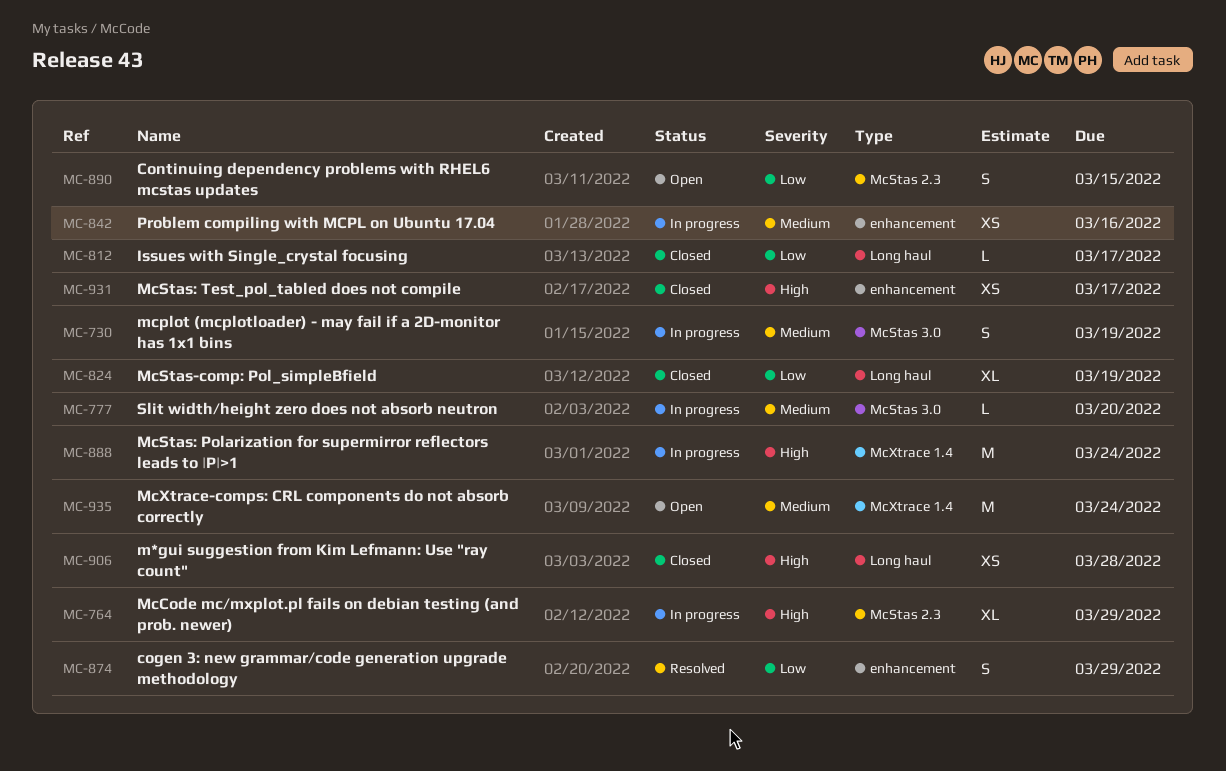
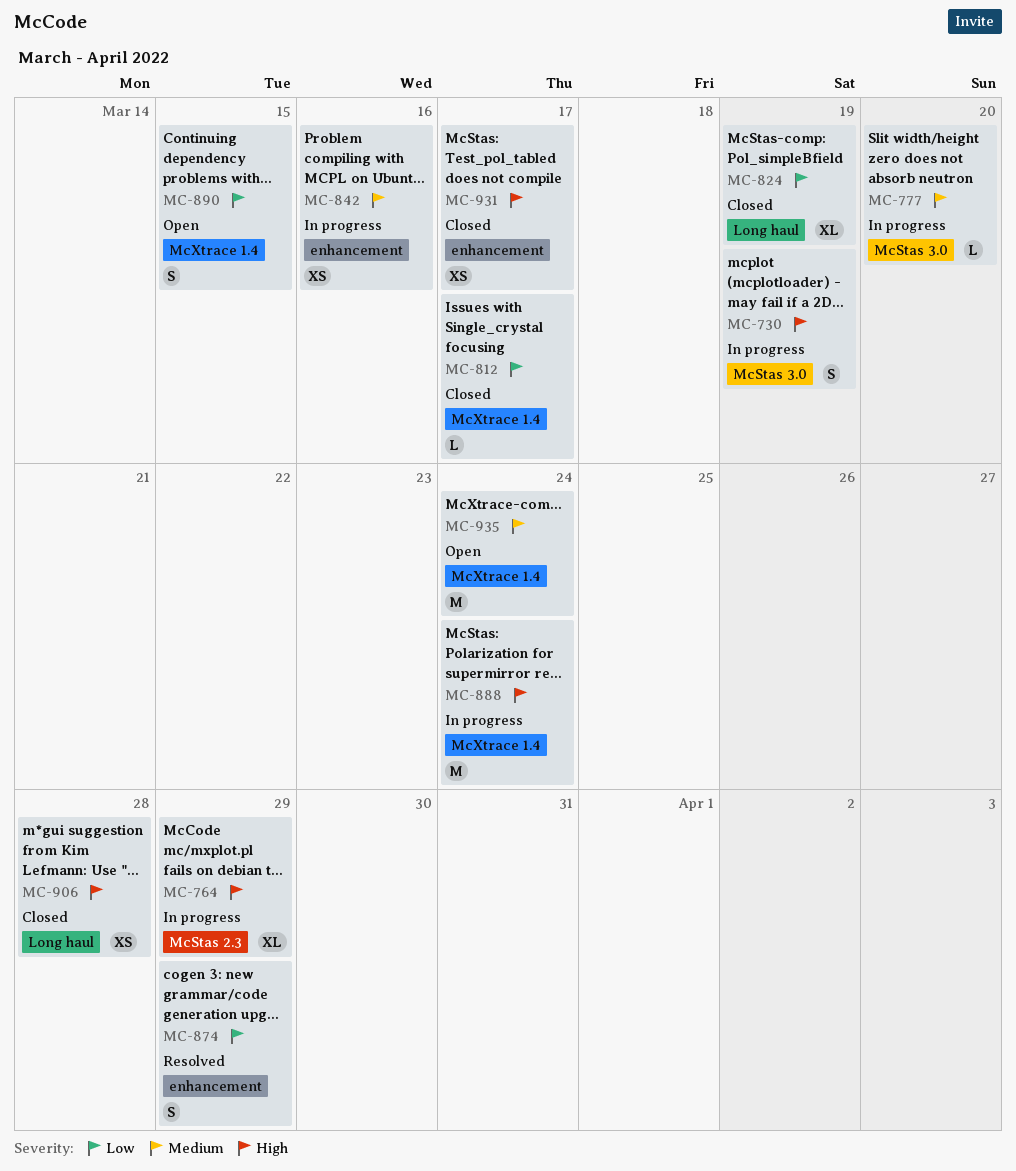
MC-730, priority: Medium -> High
MC-812, label: Long haul -> McXtrace 1.4
MC-890, label: McStas 2.3 -> McXtrace 1.4

